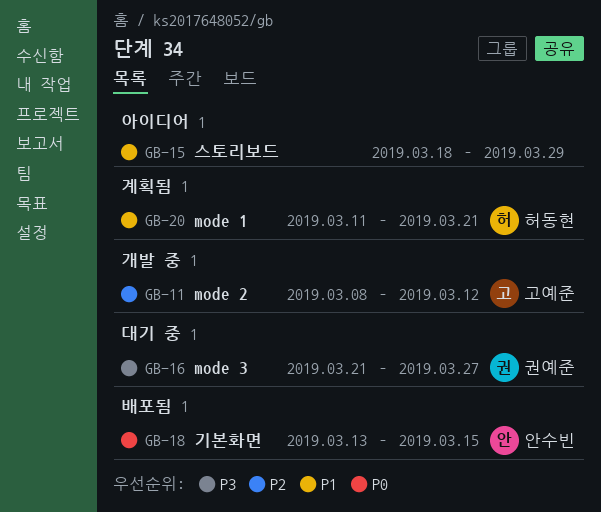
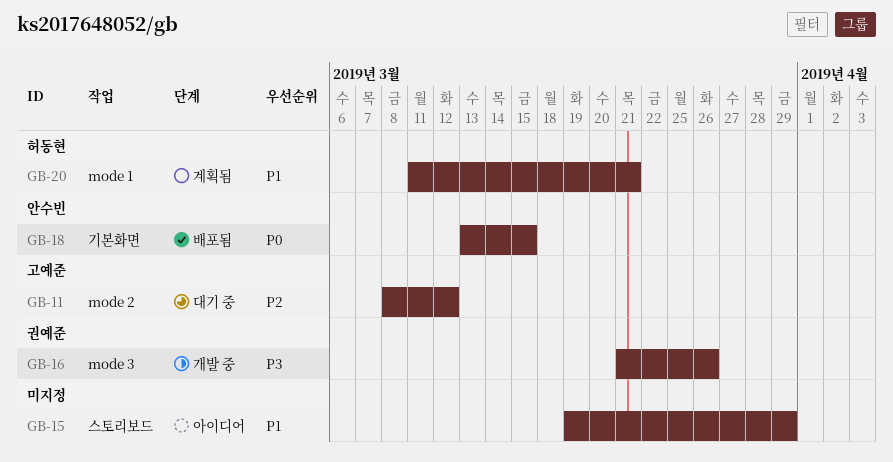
GB-11, status: 개발 중 -> 대기 중
GB-15, start: Mar 18 -> Mar 19
GB-16, status: 대기 중 -> 개발 중
GB-16, due: Mar 27 -> Mar 26

